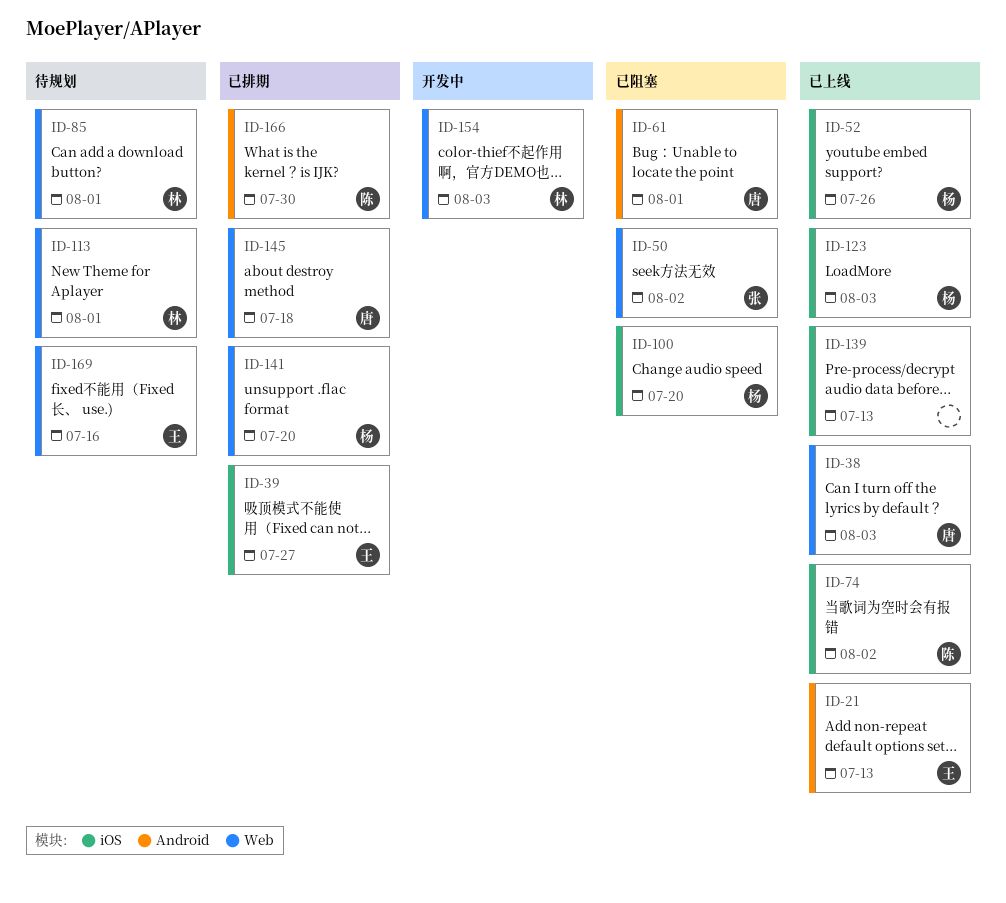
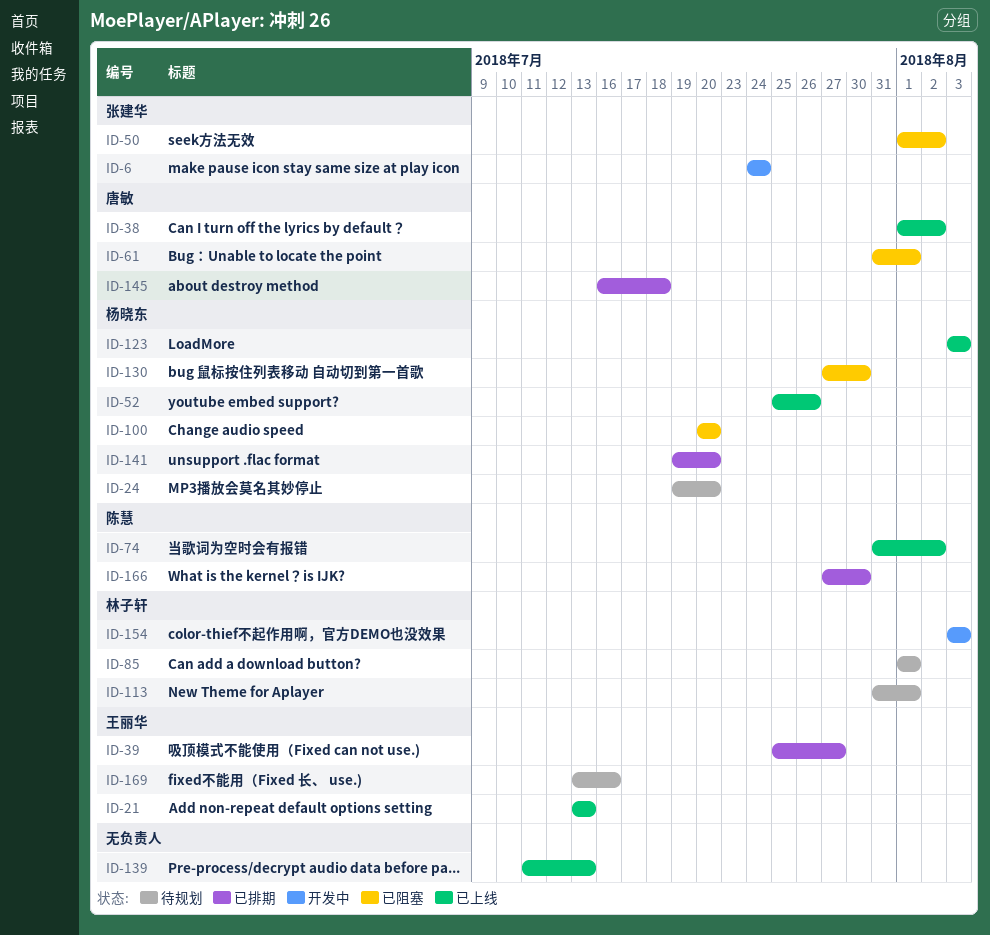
ID-6: none -> present
ID-24: none -> present
ID-38, due: Aug 3 -> Aug 2
ID-130: none -> present

